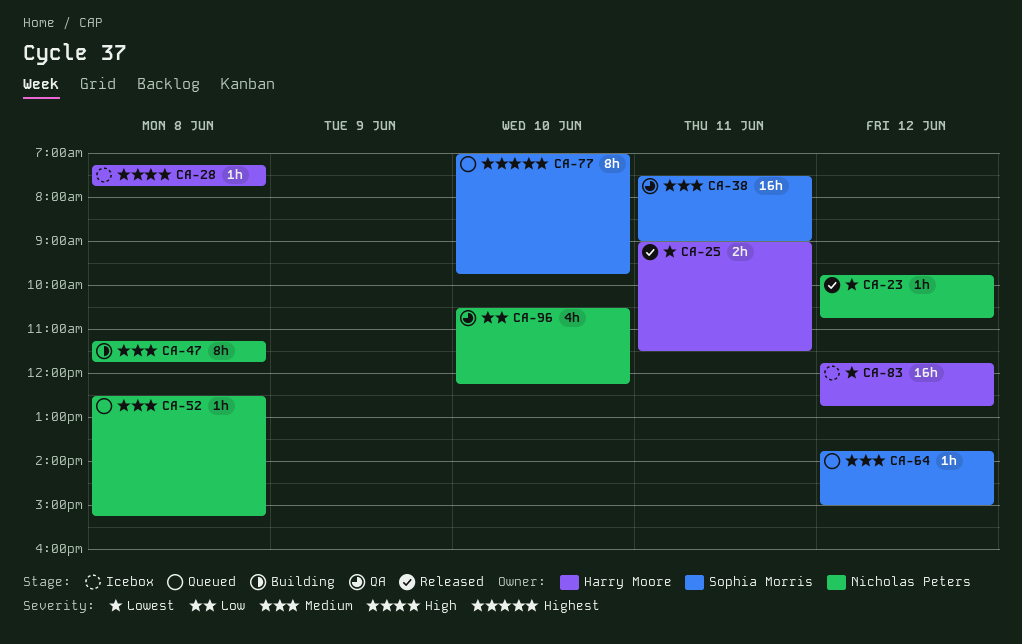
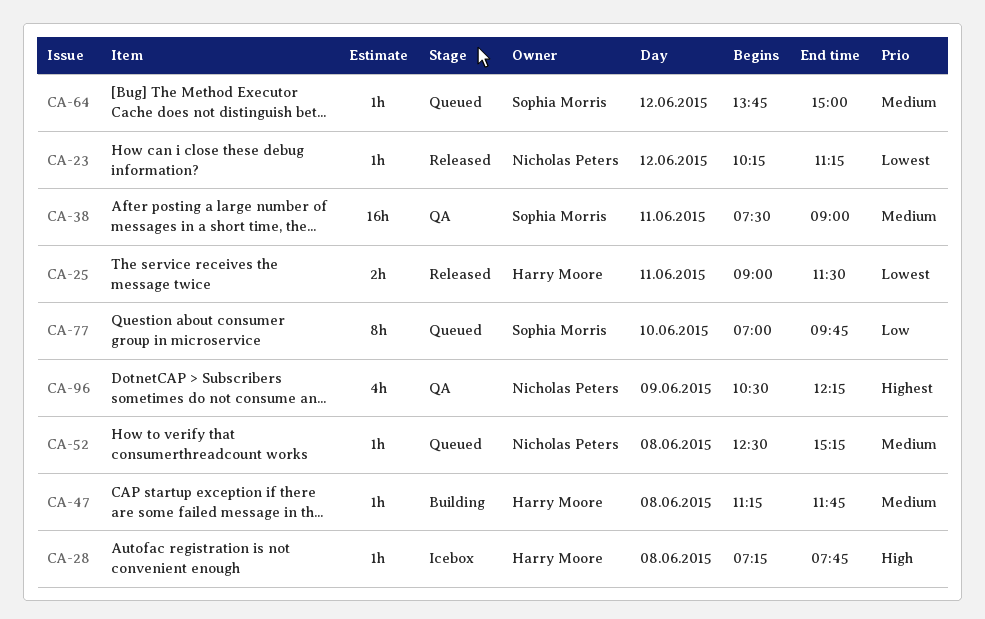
CA-23, begins: 09:45 -> 10:15
CA-23, ends: 10:45 -> 11:15
CA-47, owner: Nicholas Peters -> Harry Moore
CA-47, estimate: 8h -> 1h
CA-77, priority: Highest -> Low
CA-83: present -> none
CA-96, priority: Low -> Highest
CA-96, day: Jun 10 -> Jun 9

